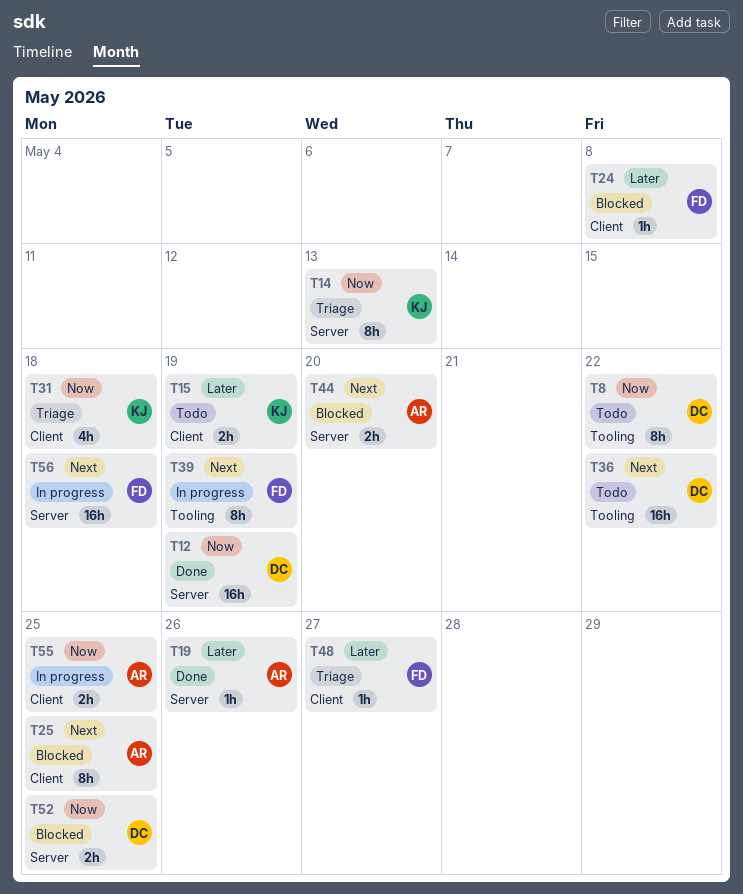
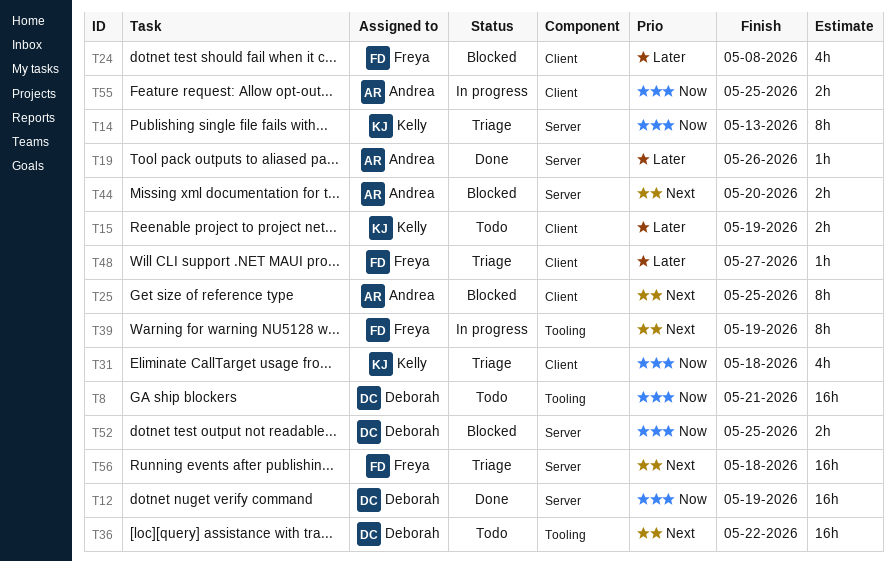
T8, estimate: 8h -> 16h
T8, due: May 22 -> May 21
T24, estimate: 1h -> 4h
T56, status: In progress -> Triage

